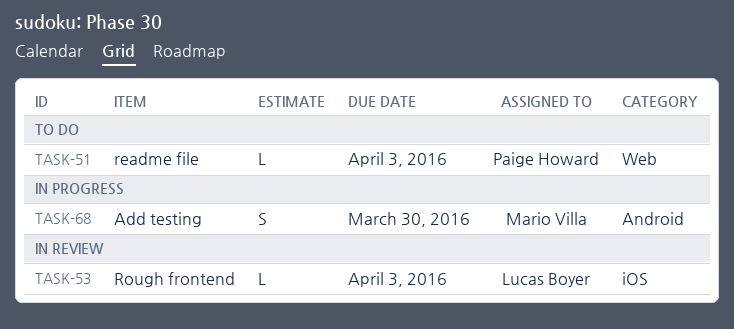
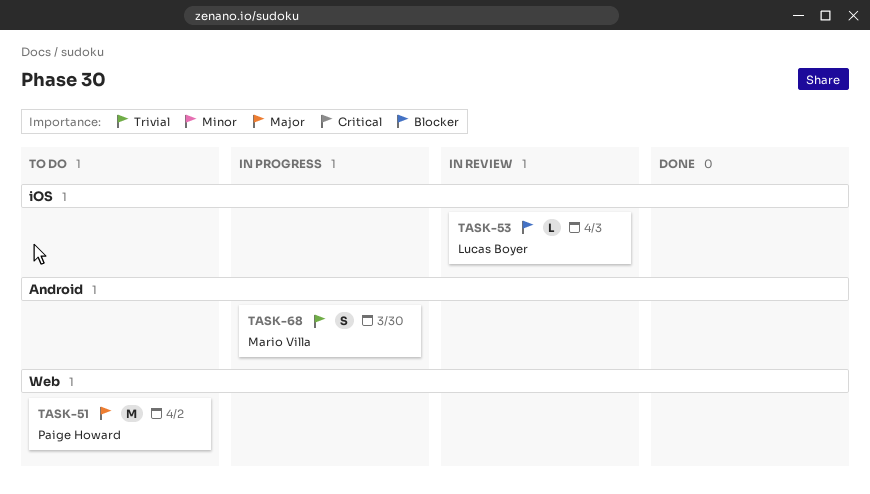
TASK-51, estimate: L -> M
TASK-51, due: Apr 3 -> Apr 2

